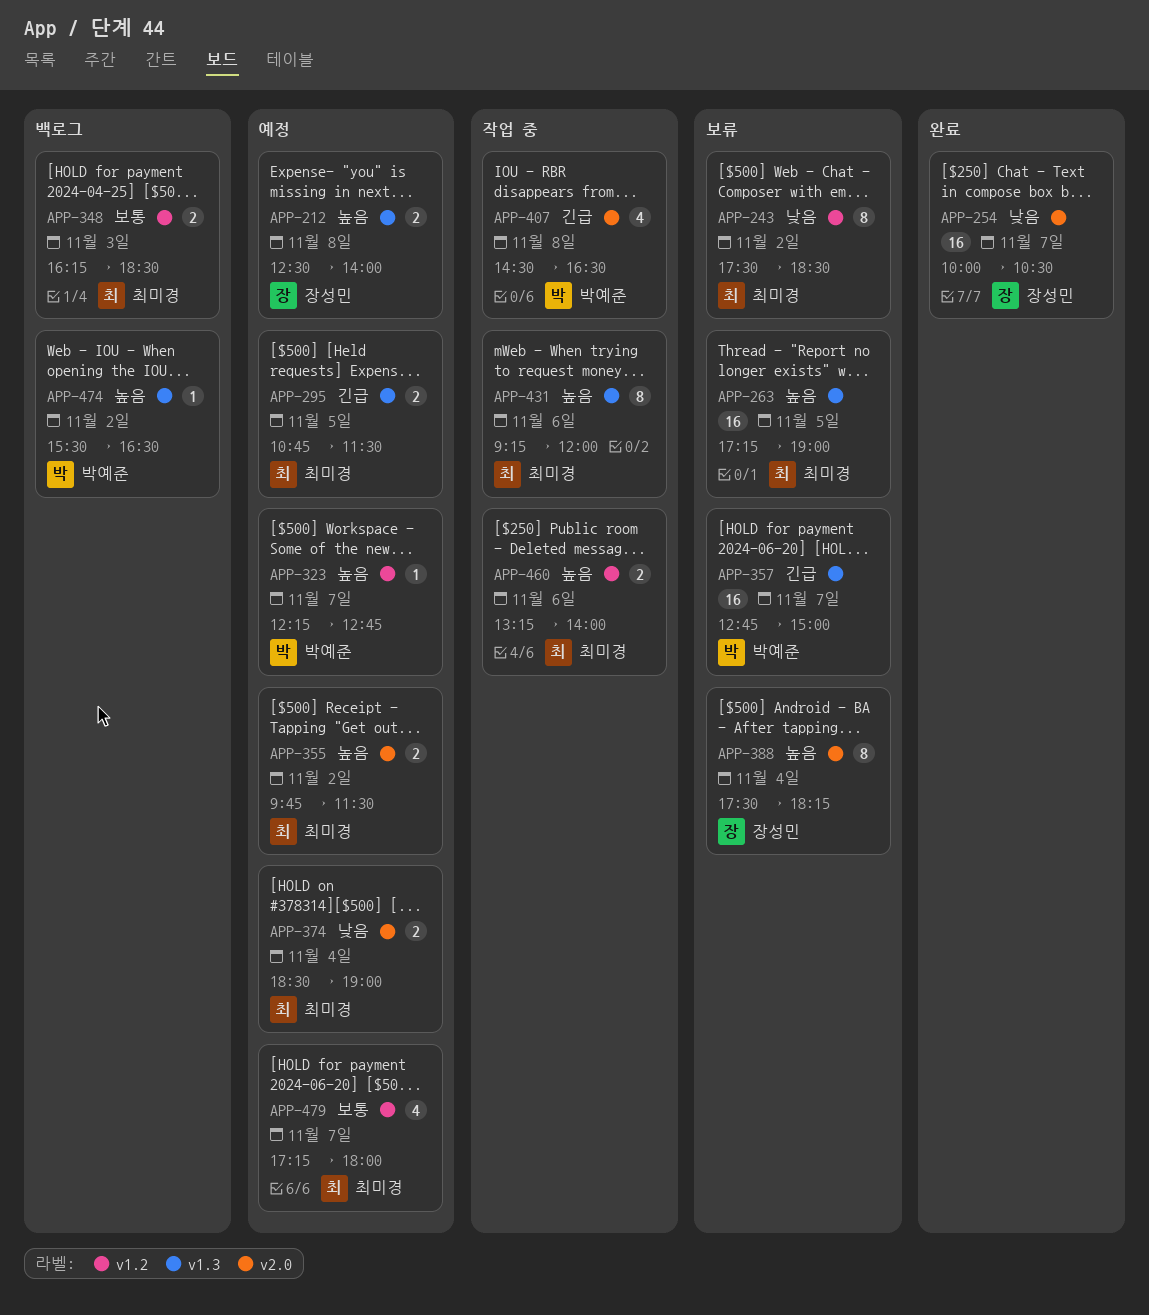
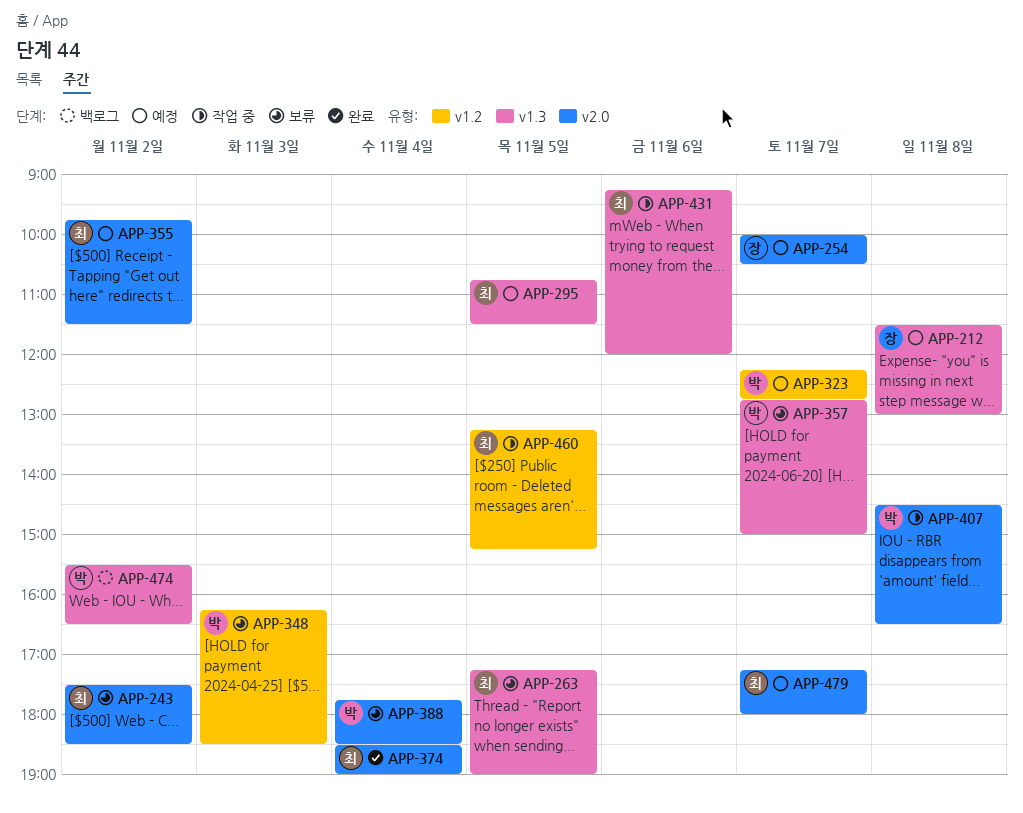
APP-212, begins: 12:30 -> 11:30
APP-212, ends: 14:00 -> 13:00
APP-243, label: v1.2 -> v2.0
APP-254, status: 완료 -> 예정
APP-348, status: 백로그 -> 보류
APP-348, owner: 최미경 -> 박예준
APP-374, status: 예정 -> 완료
APP-388, owner: 장성민 -> 박예준
APP-388, begins: 17:30 -> 17:45
APP-388, ends: 18:15 -> 18:30
APP-460, day: Nov 6 -> Nov 5
APP-460, ends: 14:00 -> 15:15
APP-479, label: v1.2 -> v2.0

